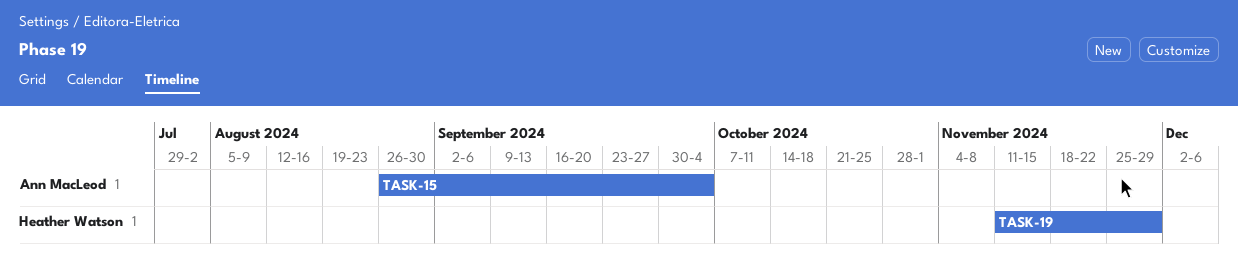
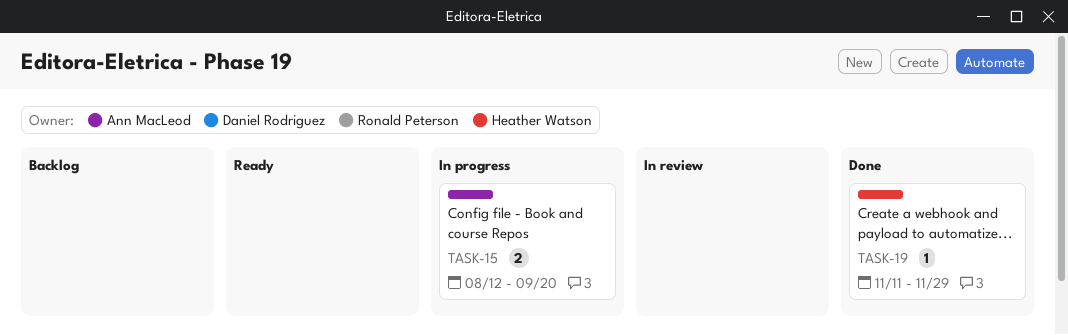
TASK-15, start: Aug 26 -> Aug 12
TASK-15, due: Oct 4 -> Sep 20

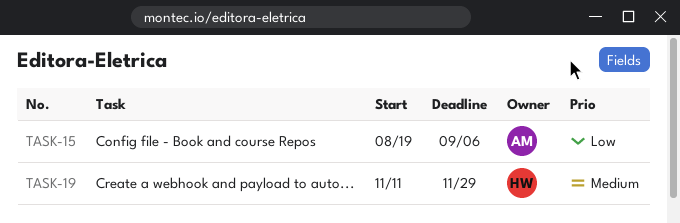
TASK-15, start: Aug 12 -> Aug 19
TASK-15, due: Sep 20 -> Sep 6

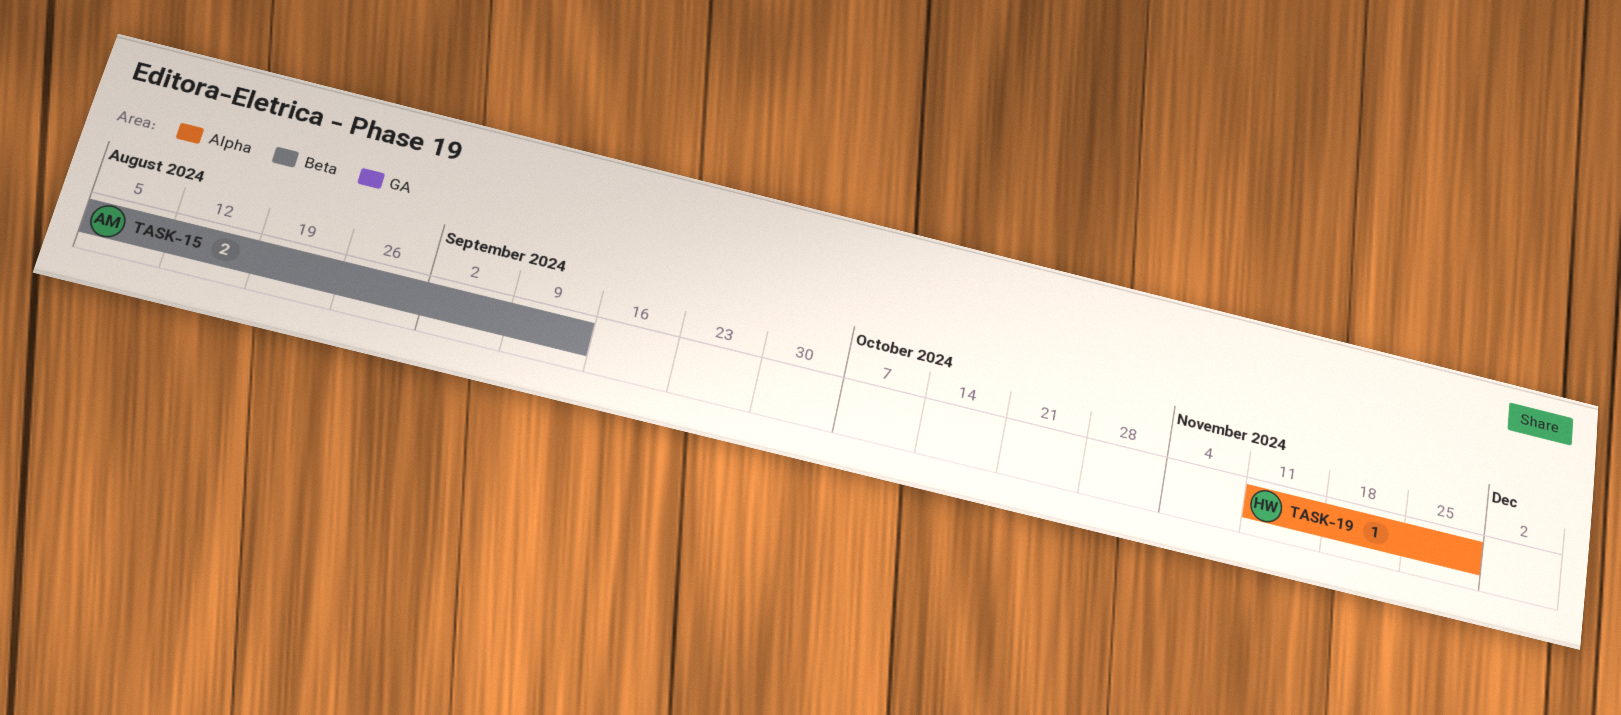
TASK-15, start: Aug 19 -> Aug 5
TASK-15, due: Sep 6 -> Sep 13

